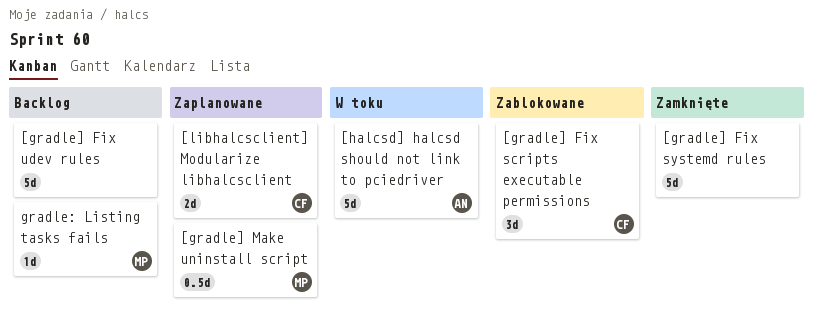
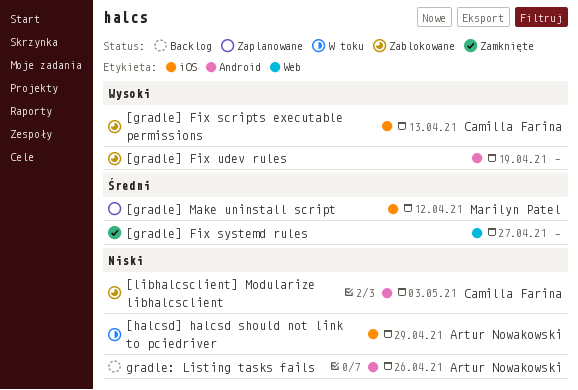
[gradle] Fix udev rules, status: Backlog -> Zablokowane
[libhalcsclient] Modularize libhalcsclient, status: Zaplanowane -> Zablokowane
gradle: Listing tasks fails, owner: Marilyn Patel -> Artur Nowakowski

